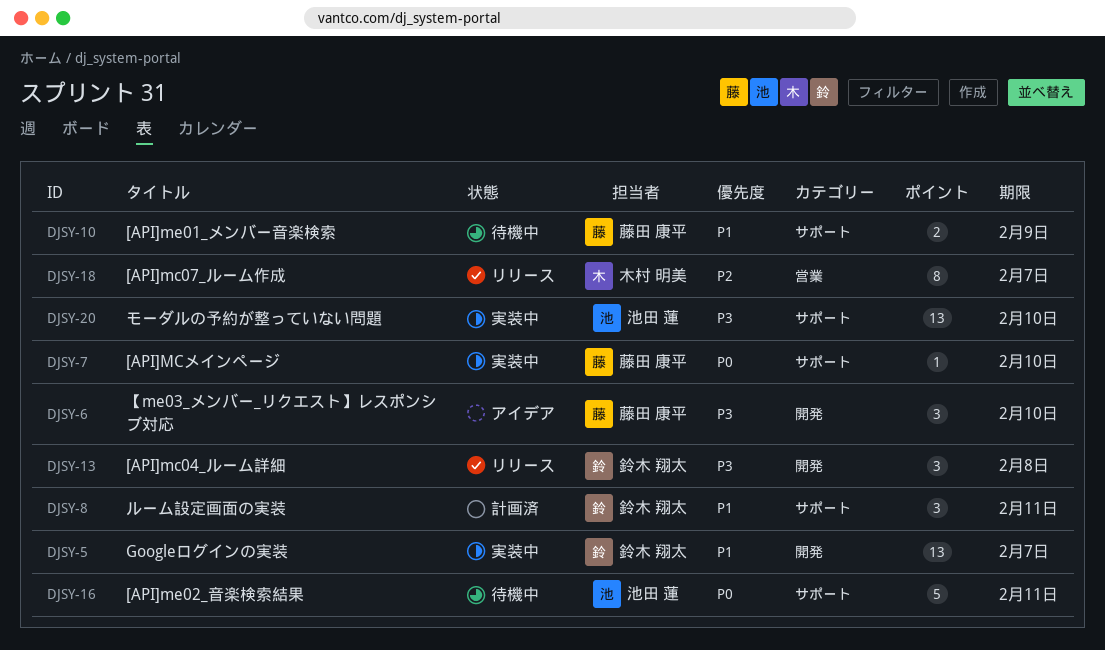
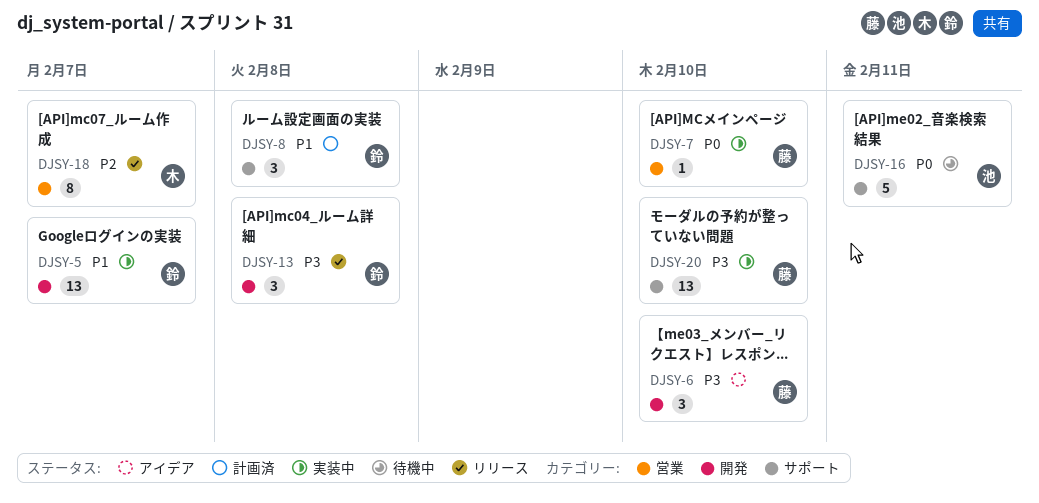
DJSY-7, label: サポート -> 営業
DJSY-8, due: Feb 11 -> Feb 8
DJSY-10: present -> none
DJSY-20, owner: 池田 蓮 -> 藤田 康平

